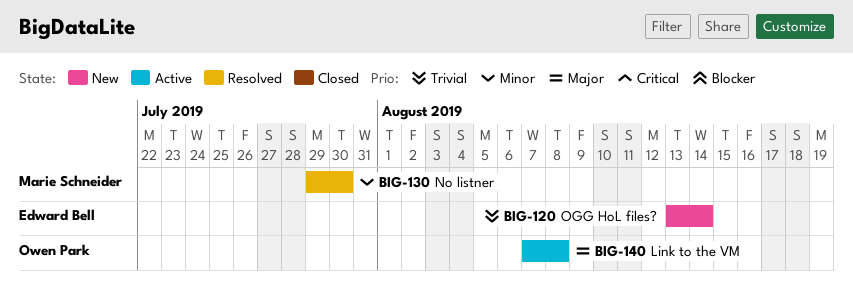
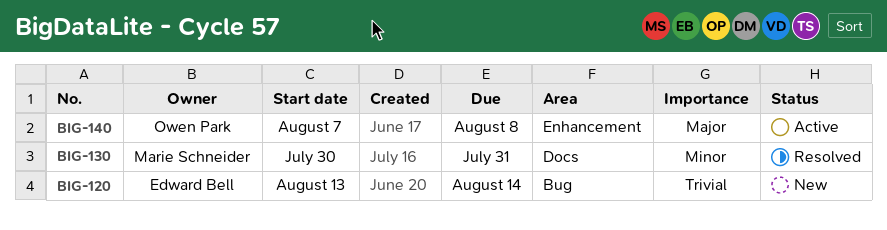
BIG-130, start: Jul 29 -> Jul 30
BIG-130, due: Jul 30 -> Jul 31

